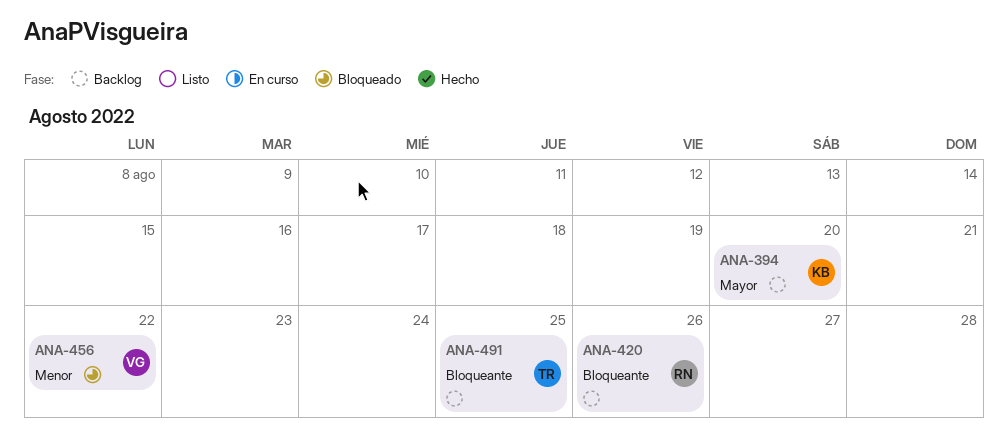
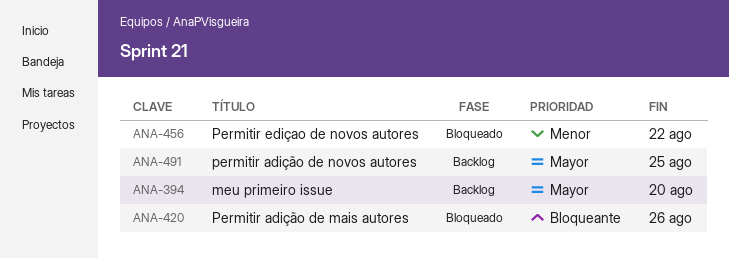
ANA-420, status: Backlog -> Bloqueado
ANA-491, priority: Bloqueante -> Mayor

